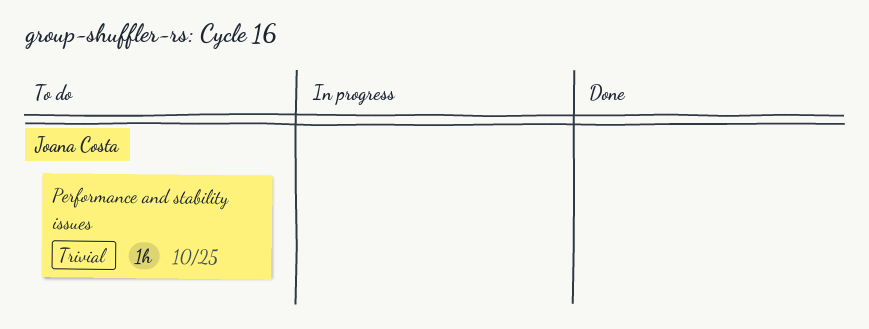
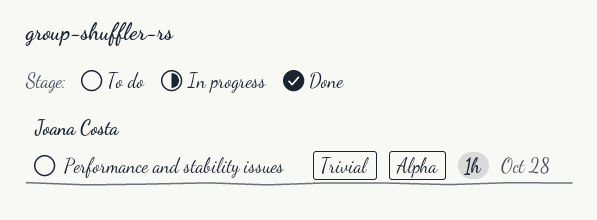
Performance and stability issues, due: Oct 25 -> Oct 28

